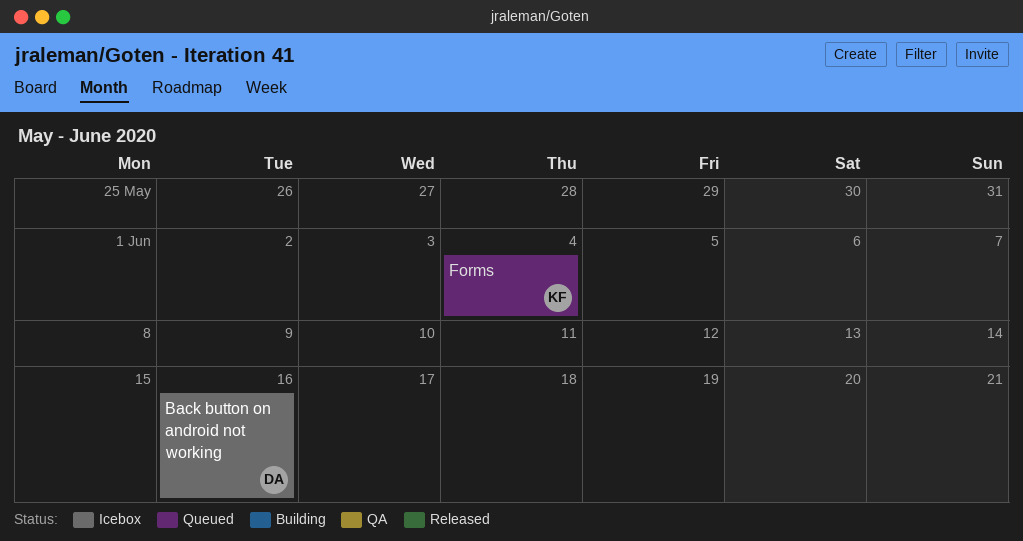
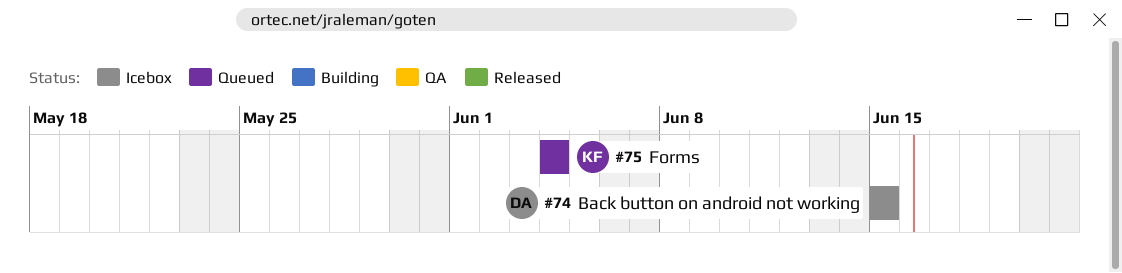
Back button on android not working, due: Jun 16 -> Jun 15

